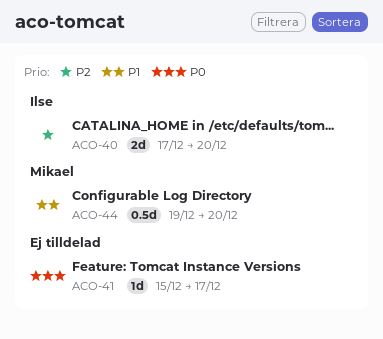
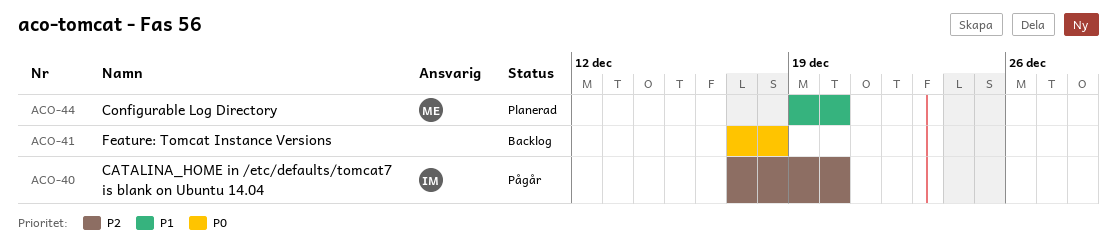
ACO-41, start: Dec 15 -> Dec 17
ACO-41, due: Dec 17 -> Dec 18

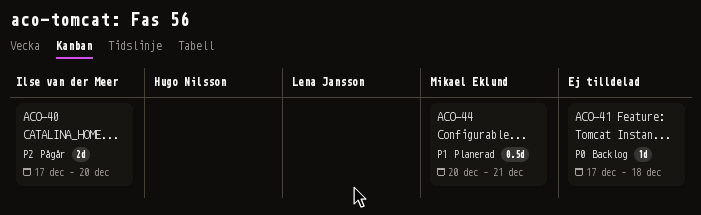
ACO-44, start: Dec 19 -> Dec 20
ACO-44, due: Dec 20 -> Dec 21

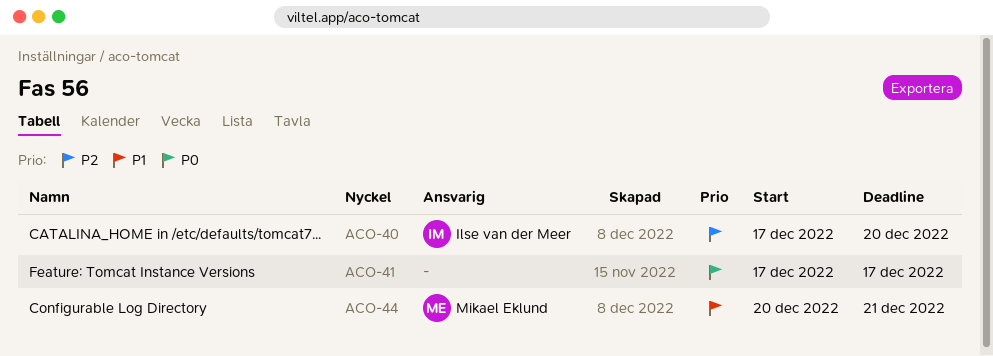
ACO-41, due: Dec 18 -> Dec 17

